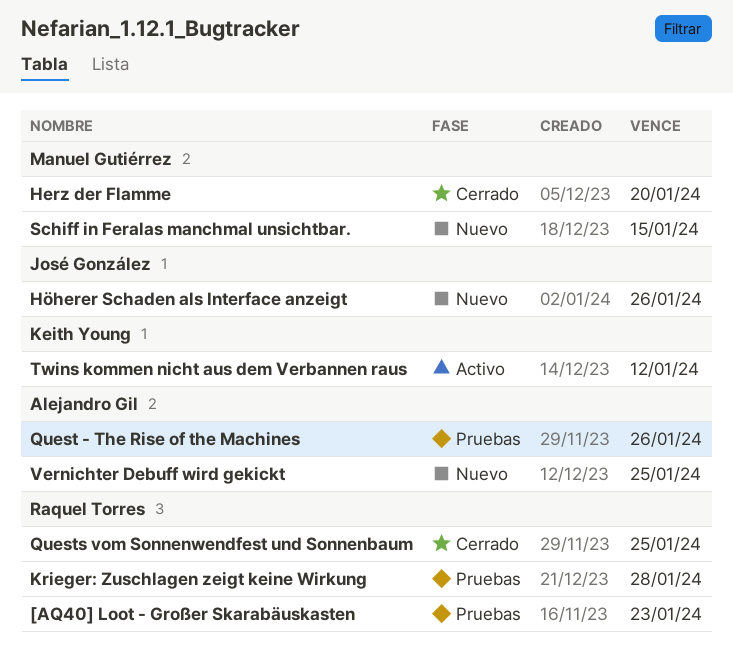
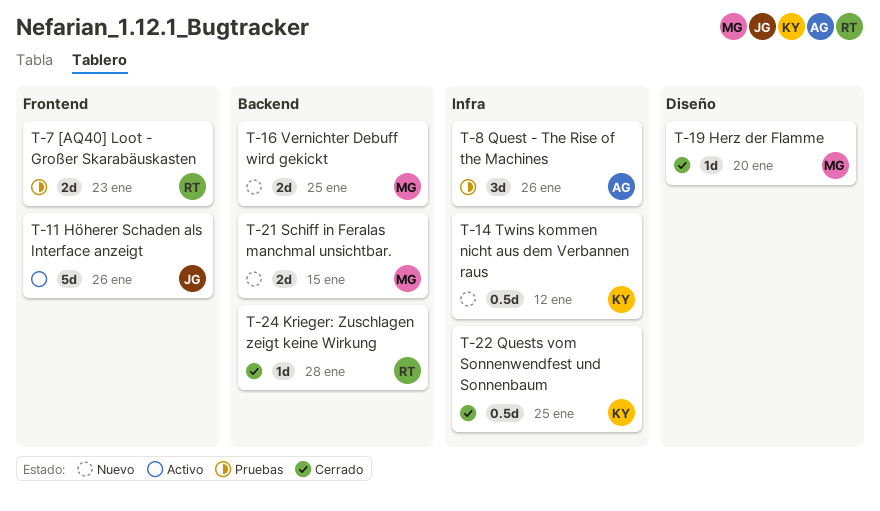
Höherer Schaden als Interface anzeigt, status: Nuevo -> Activo
Krieger: Zuschlagen zeigt keine Wirkung, status: Pruebas -> Cerrado
Quests vom Sonnenwendfest und Sonnenbaum, owner: Raquel Torres -> Keith Young
Twins kommen nicht aus dem Verbannen raus, status: Activo -> Nuevo
Vernichter Debuff wird gekickt, owner: Alejandro Gil -> Manuel Gutiérrez

